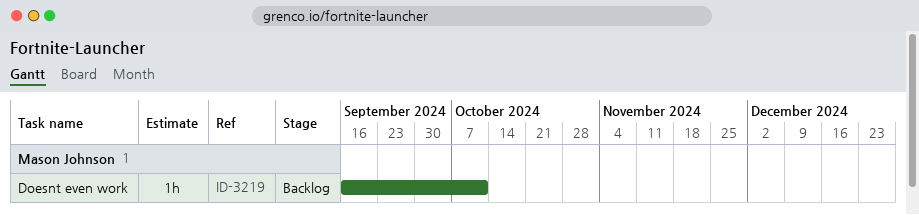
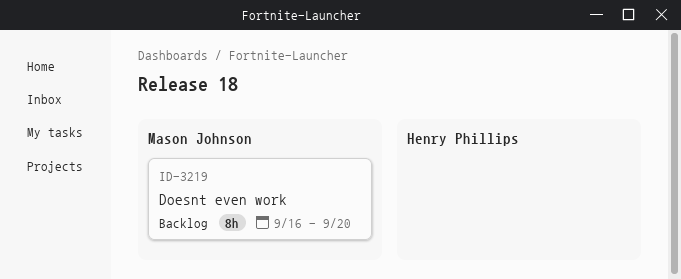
ID-3219, estimate: 1h -> 8h
ID-3219, due: Oct 11 -> Sep 20

